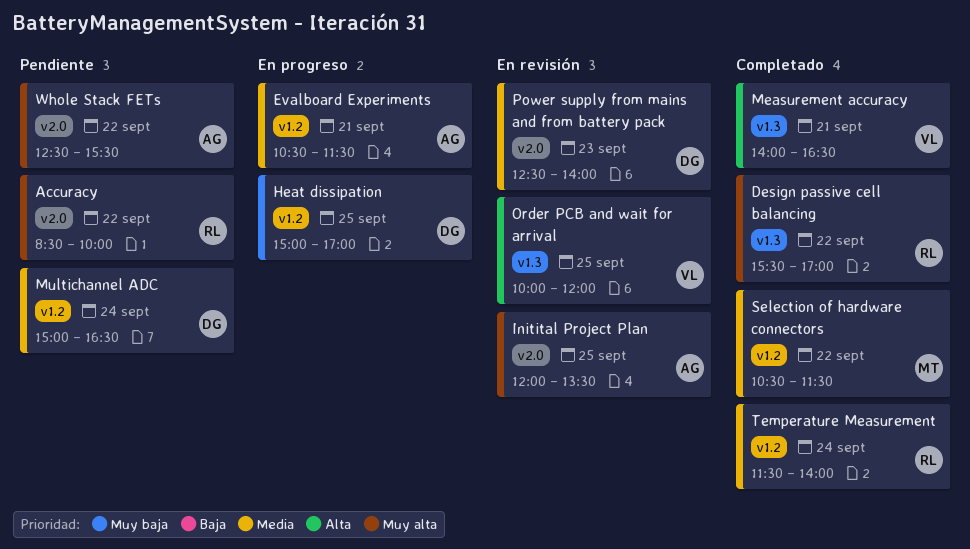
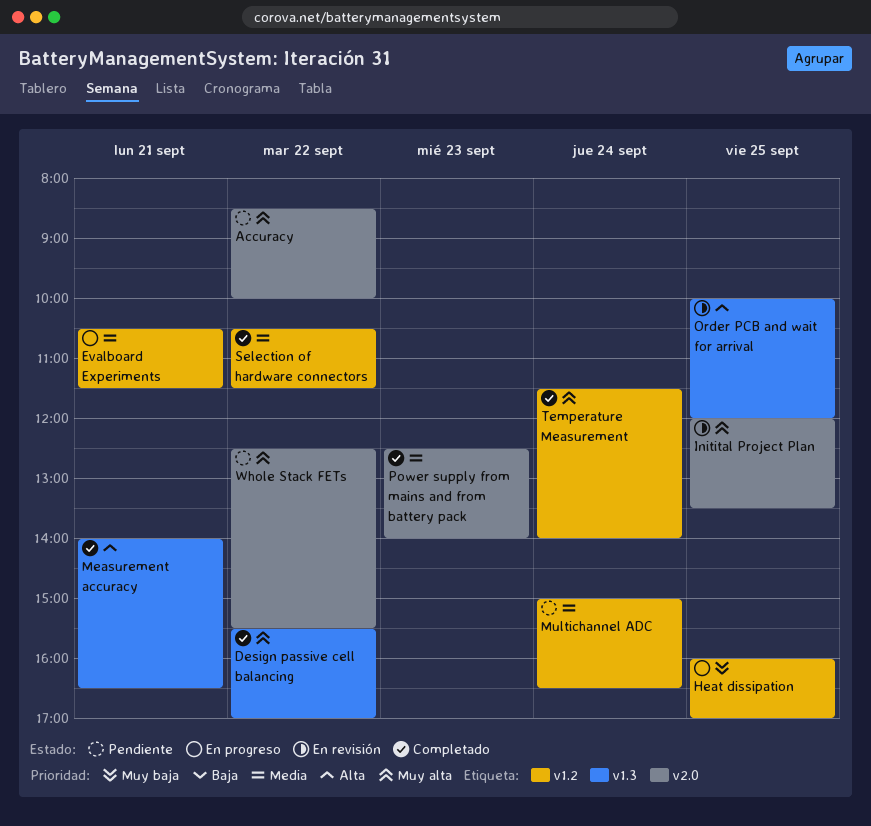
Heat dissipation, begins: 15:00 -> 16:00
Power supply from mains and from battery pack, status: En revisión -> Completado
Temperature Measurement, priority: Media -> Muy alta

